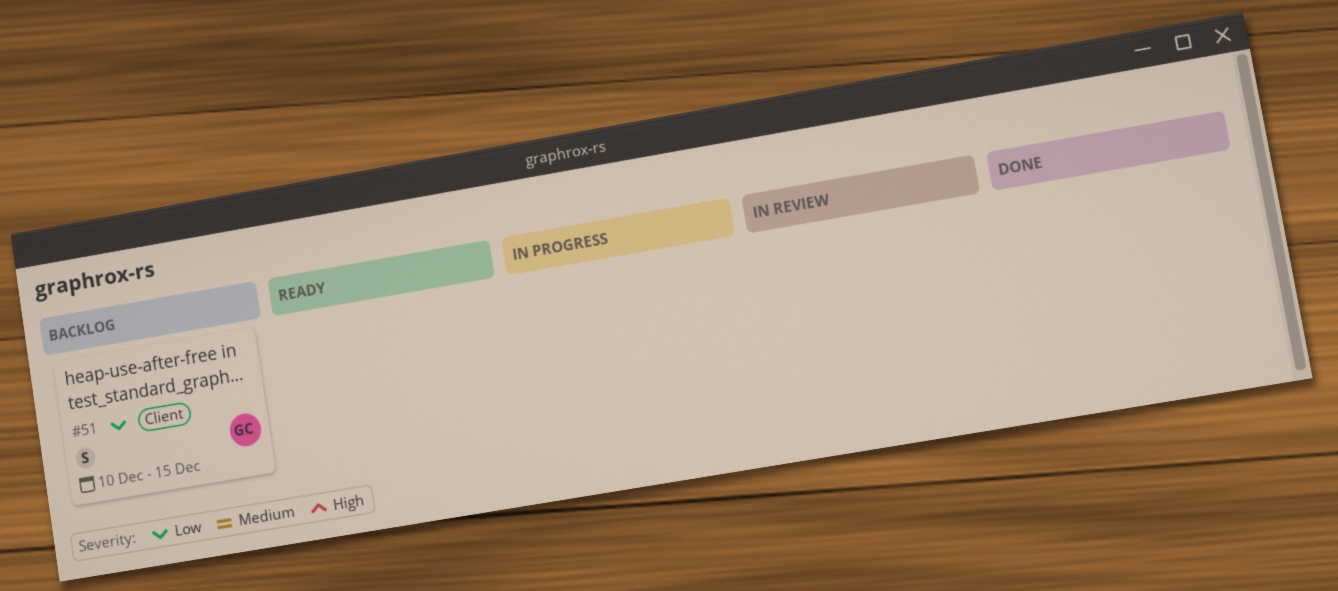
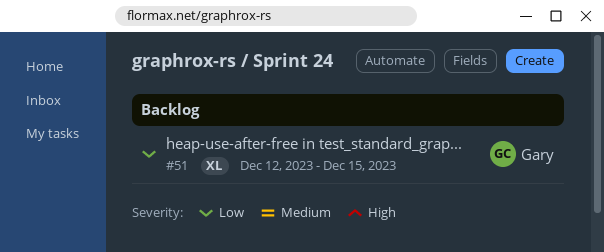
#51, estimate: S -> XL
#51, start: Dec 10 -> Dec 12

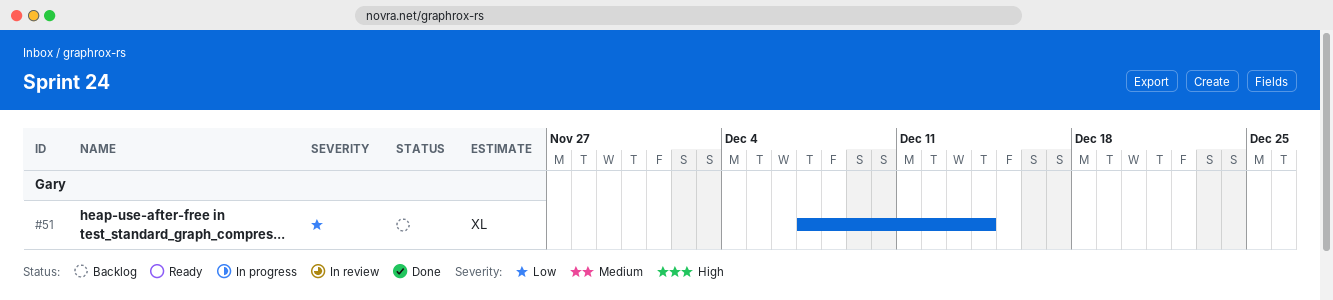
#51, start: Dec 12 -> Dec 7
#51, due: Dec 15 -> Dec 14

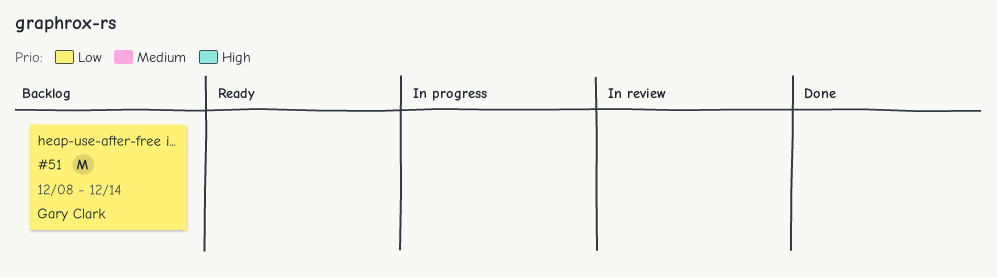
#51, estimate: XL -> M
#51, start: Dec 7 -> Dec 8

